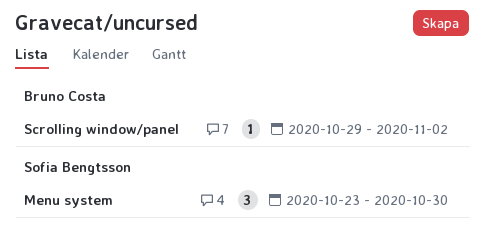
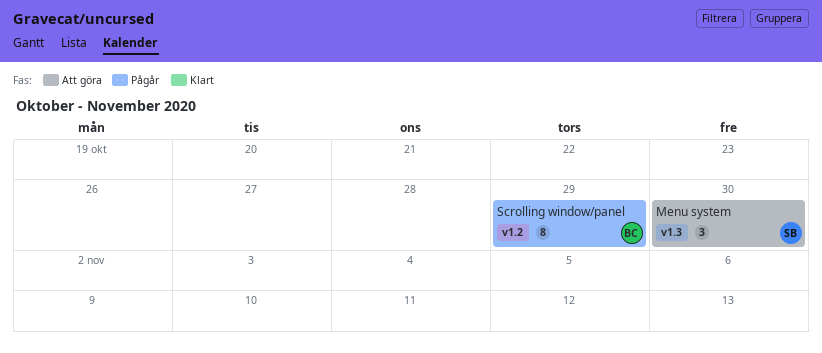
Scrolling window/panel, estimate: 1 -> 8
Scrolling window/panel, due: Nov 2 -> Oct 29

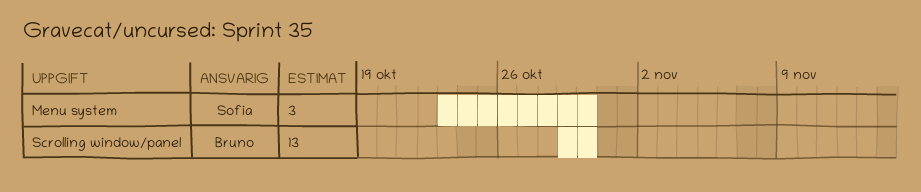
Scrolling window/panel, estimate: 8 -> 13
Scrolling window/panel, due: Oct 29 -> Oct 30

